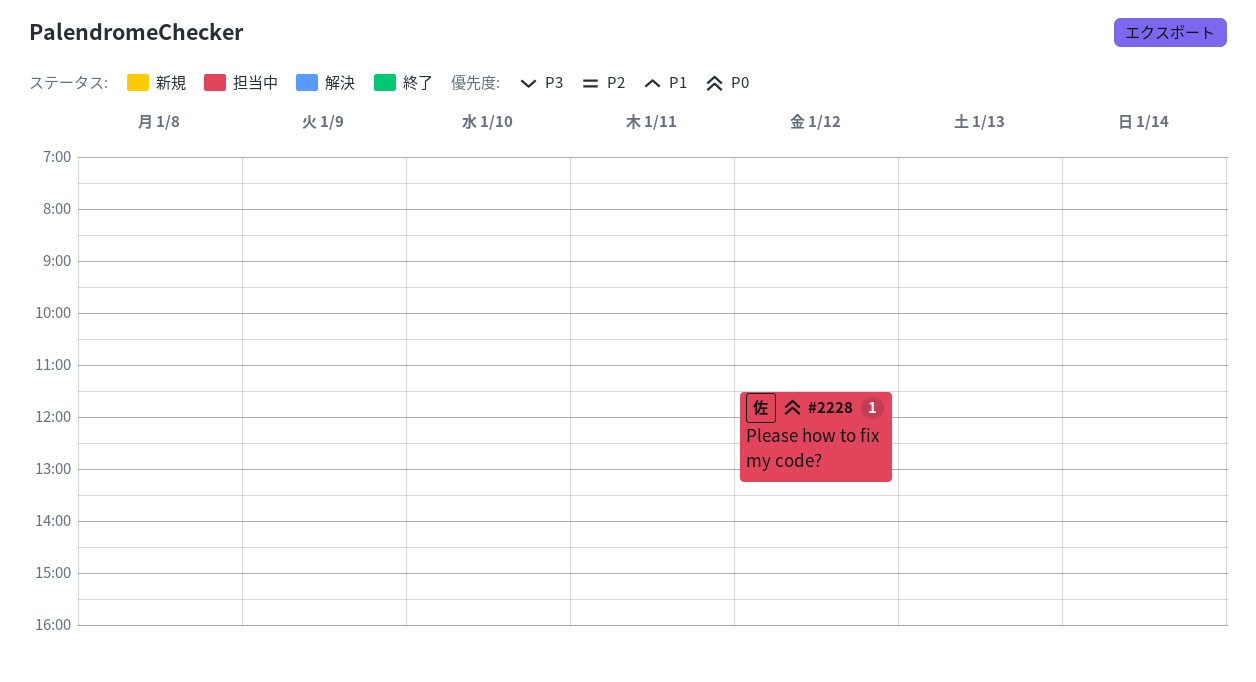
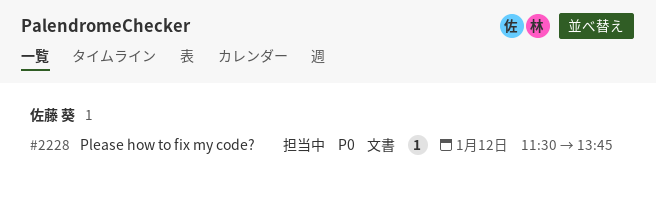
#2228, ends: 13:15 -> 13:45

